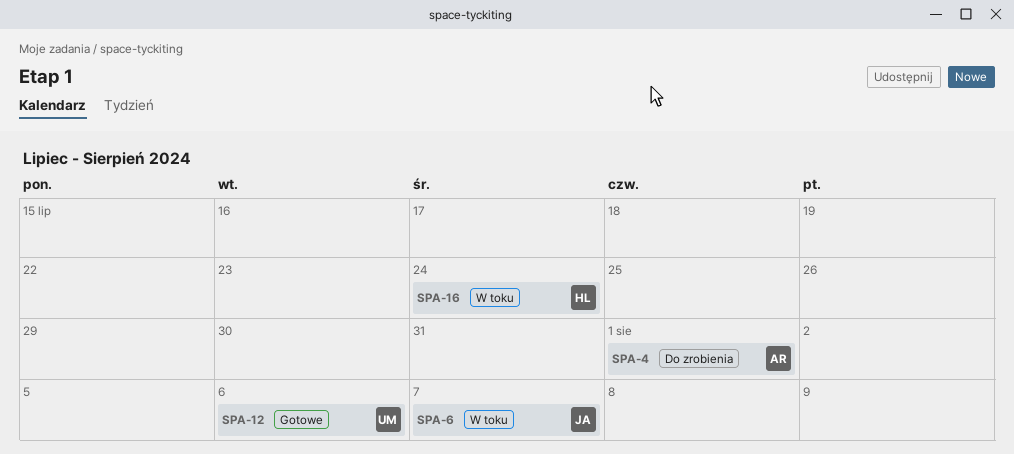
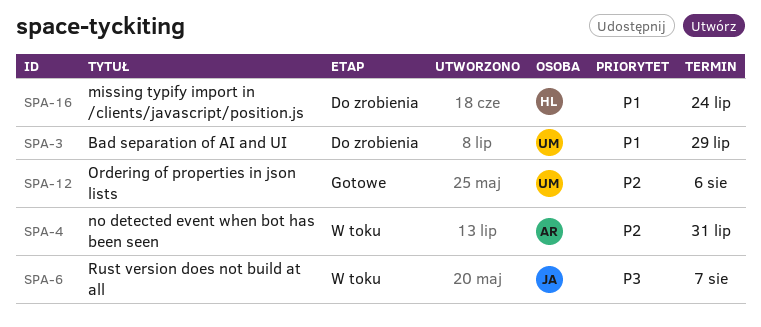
SPA-3: none -> present
SPA-4, status: Do zrobienia -> W toku
SPA-4, due: Aug 1 -> Jul 31
SPA-16, status: W toku -> Do zrobienia

